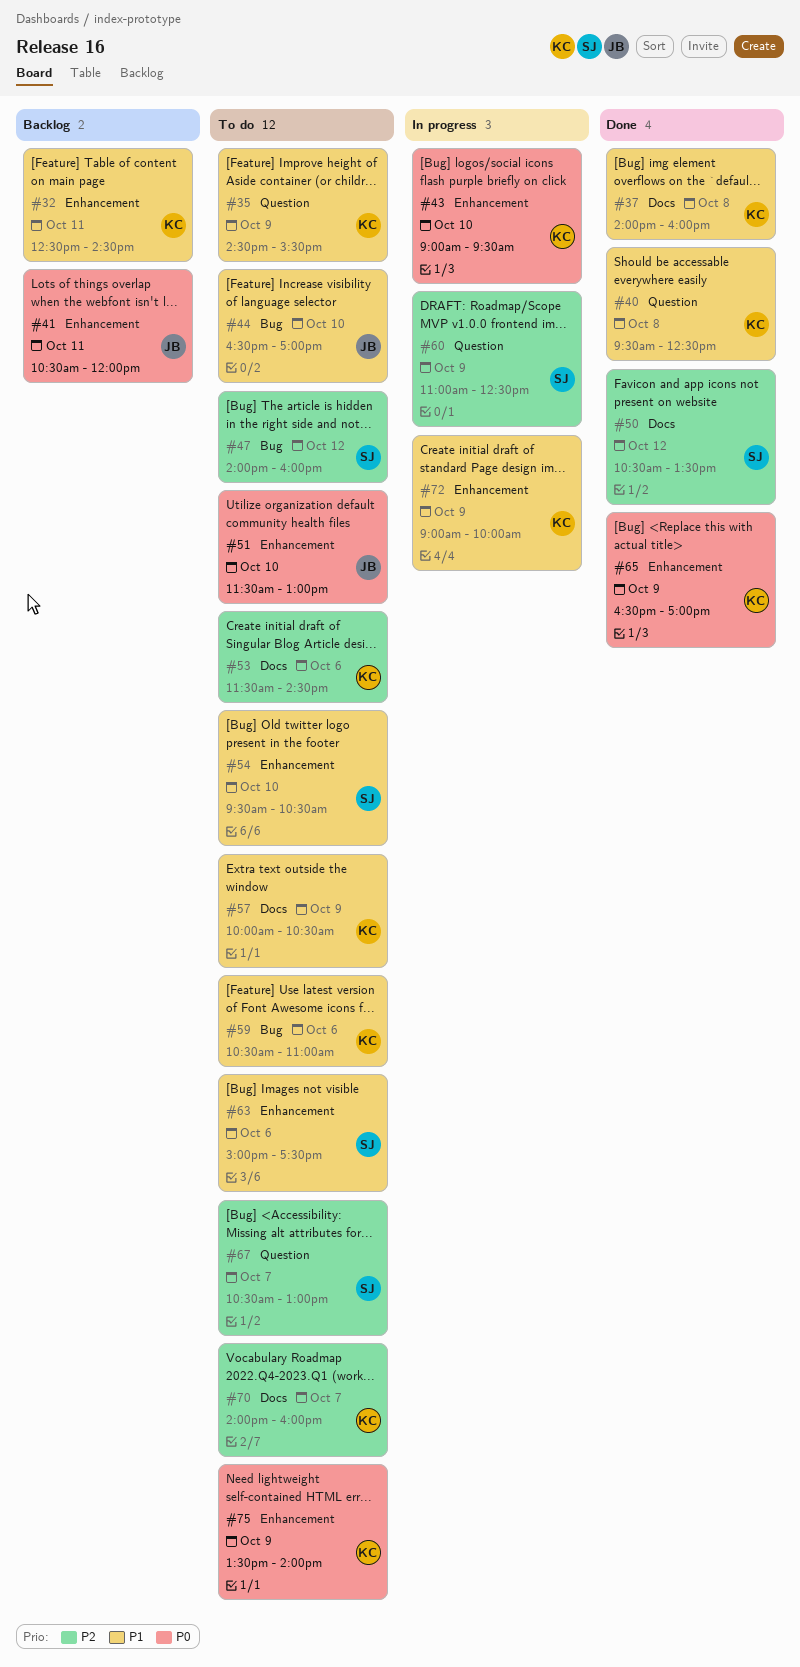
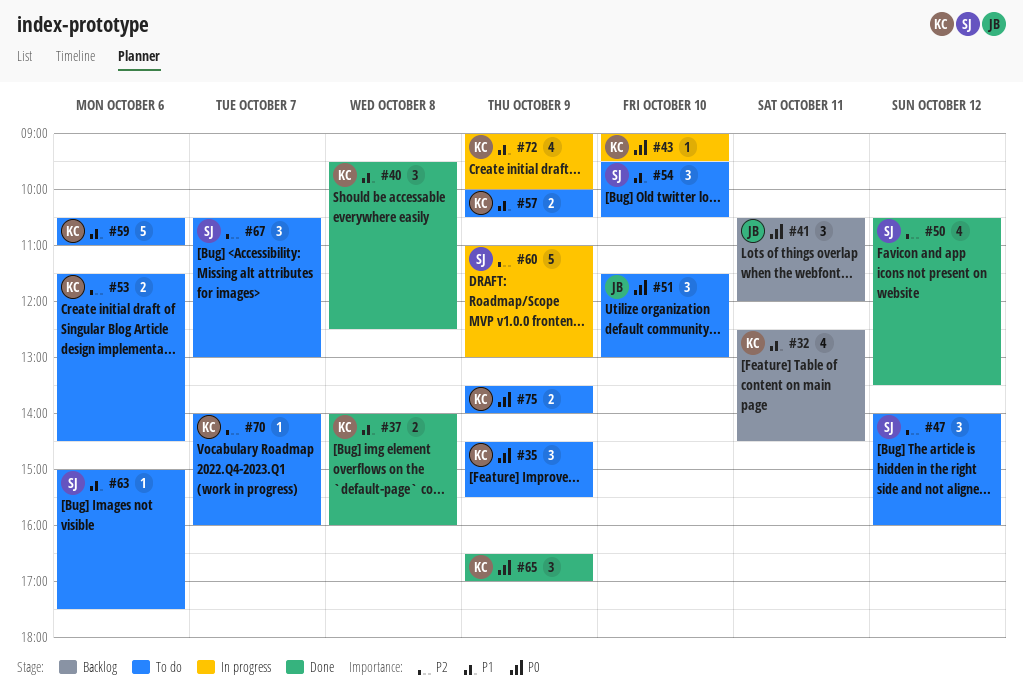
#35, priority: P1 -> P0
#44: present -> none
#60, ends: 12:30 -> 13:00

